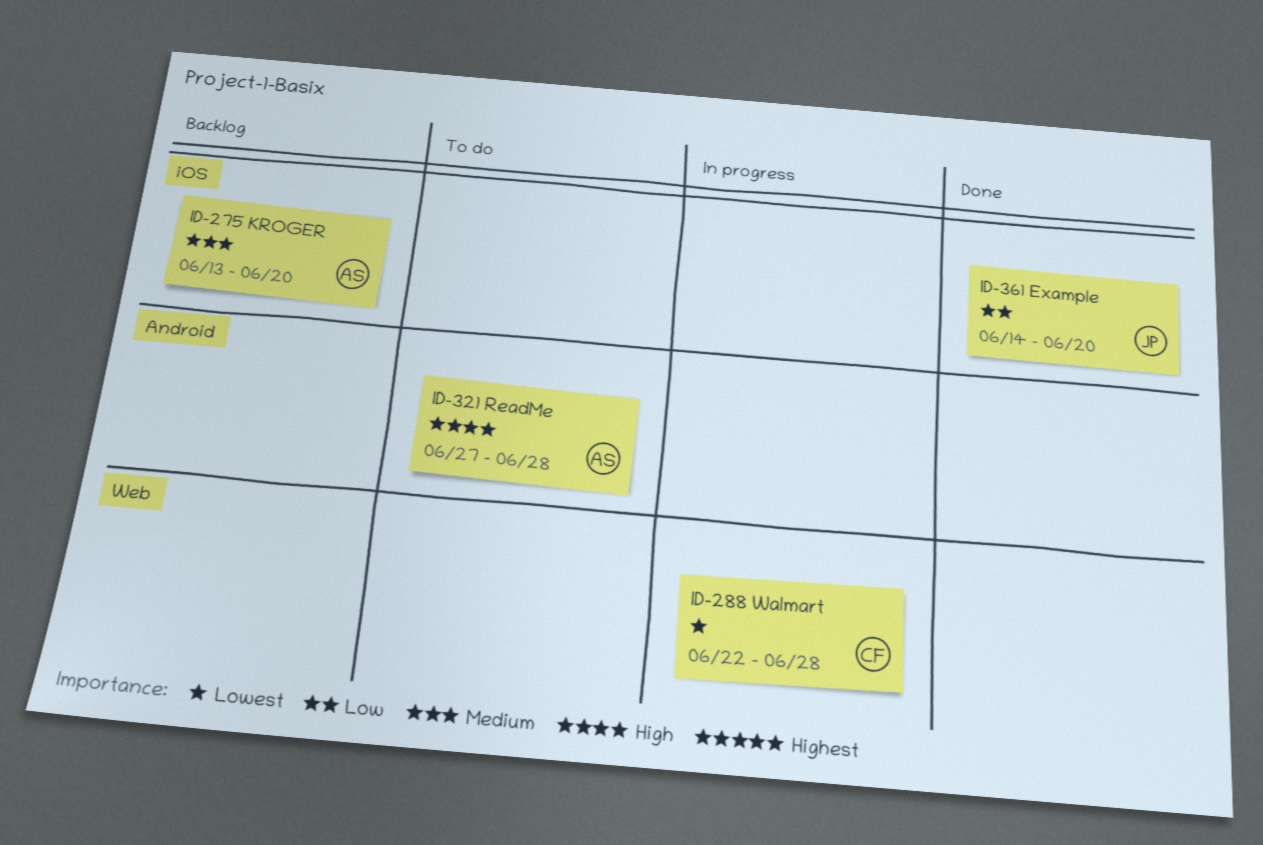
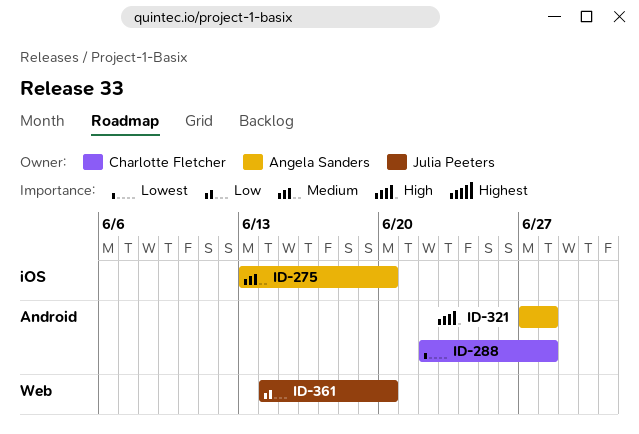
ID-288, label: Web -> Android
ID-361, label: iOS -> Web

